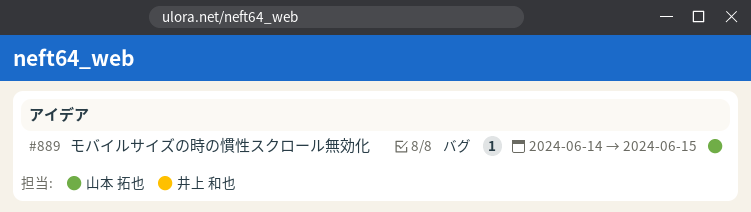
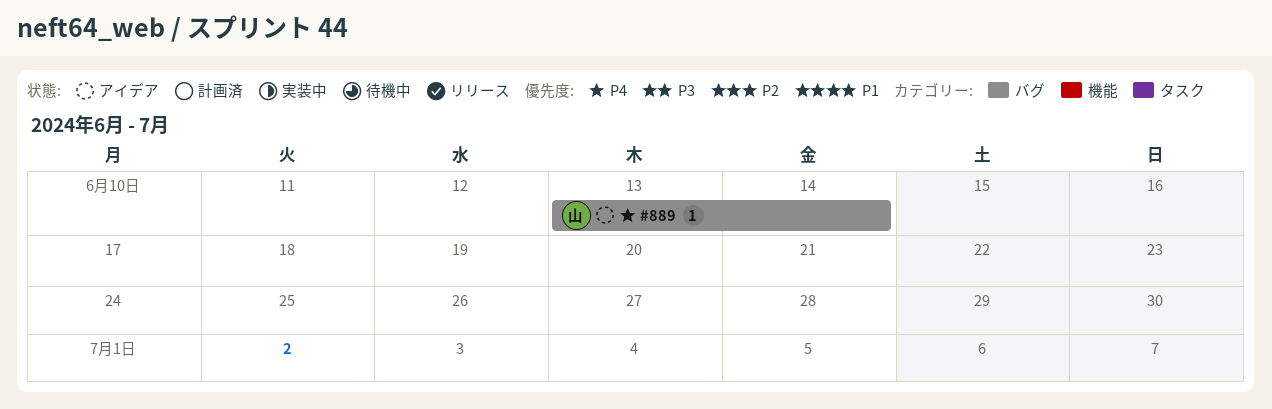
#889, start: Jun 14 -> Jun 13
#889, due: Jun 15 -> Jun 14

